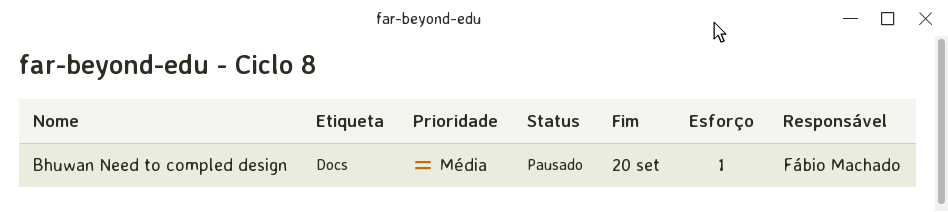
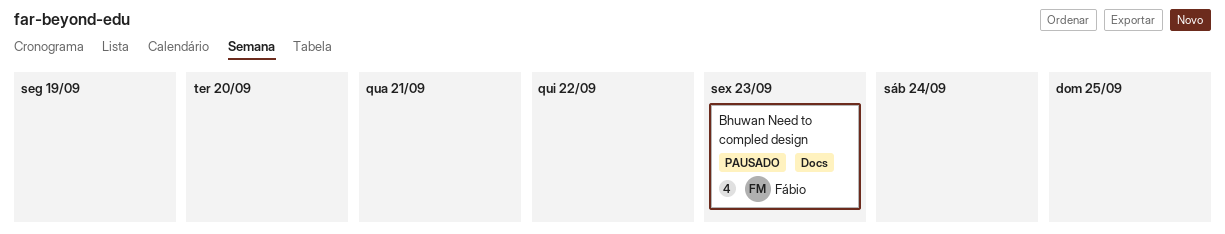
Bhuwan Need to compled design, estimate: 1 -> 4
Bhuwan Need to compled design, due: Sep 20 -> Sep 23

